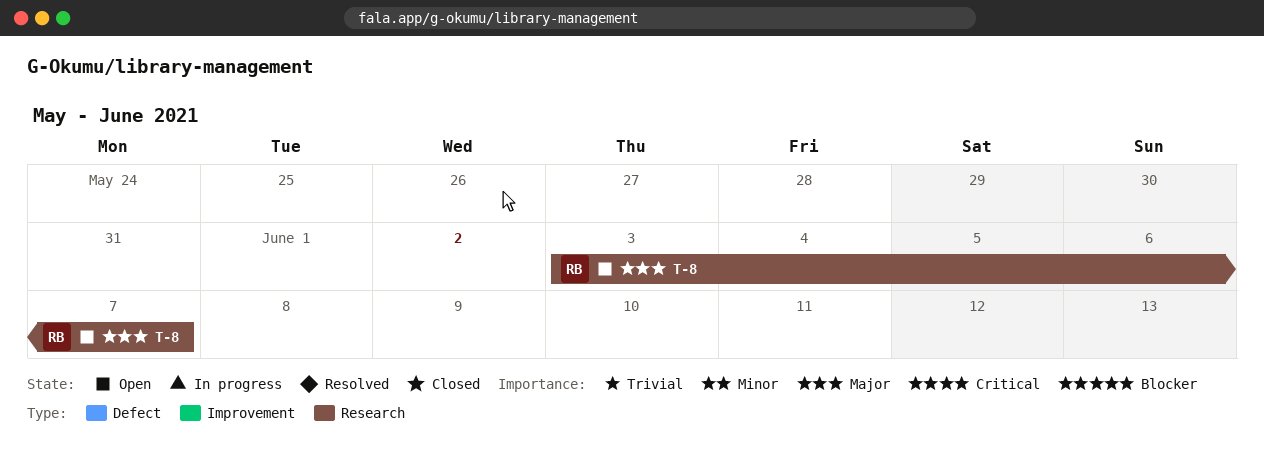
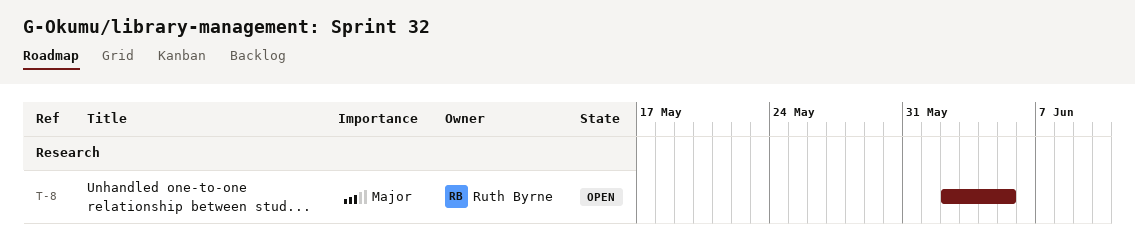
T-8, start: Jun 3 -> Jun 2
T-8, due: Jun 7 -> Jun 5

